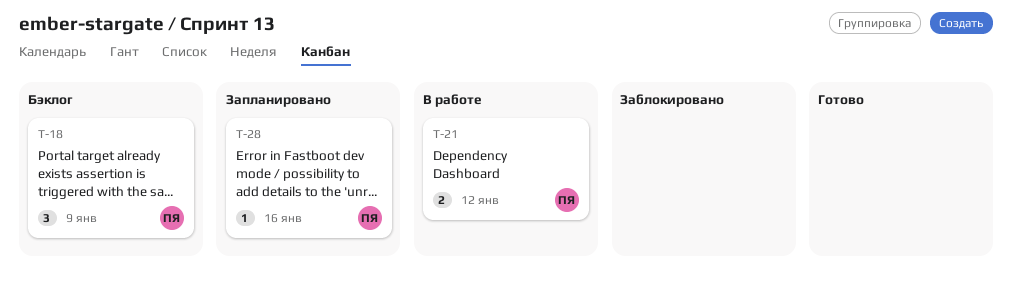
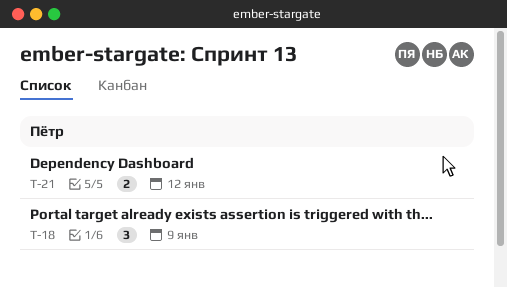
T-28: present -> none

